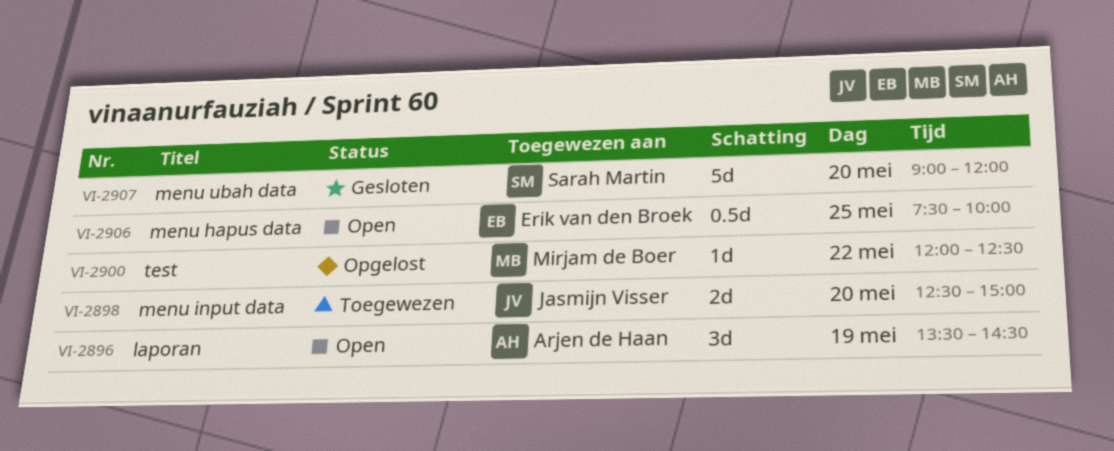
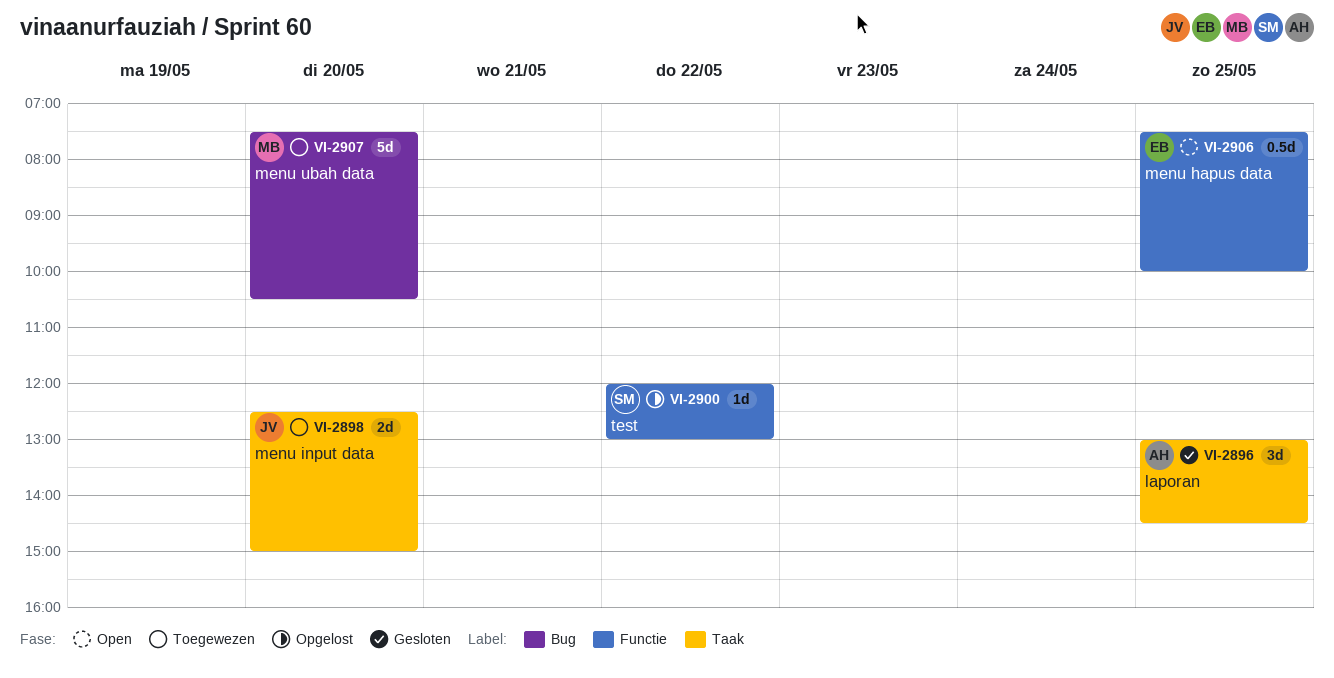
VI-2896, status: Open -> Gesloten
VI-2896, day: May 19 -> May 25
VI-2896, begins: 13:30 -> 13:00
VI-2900, owner: Mirjam de Boer -> Sarah Martin
VI-2900, ends: 12:30 -> 13:00
VI-2907, status: Gesloten -> Toegewezen
VI-2907, owner: Sarah Martin -> Mirjam de Boer
VI-2907, begins: 09:00 -> 07:30
VI-2907, ends: 12:00 -> 10:30

